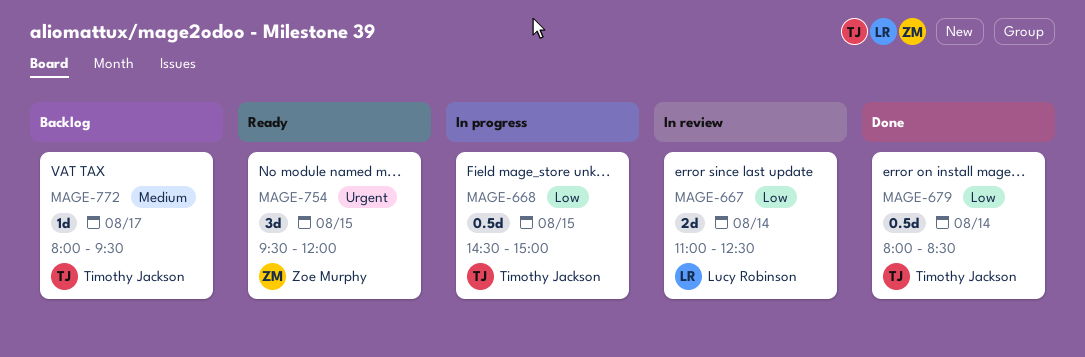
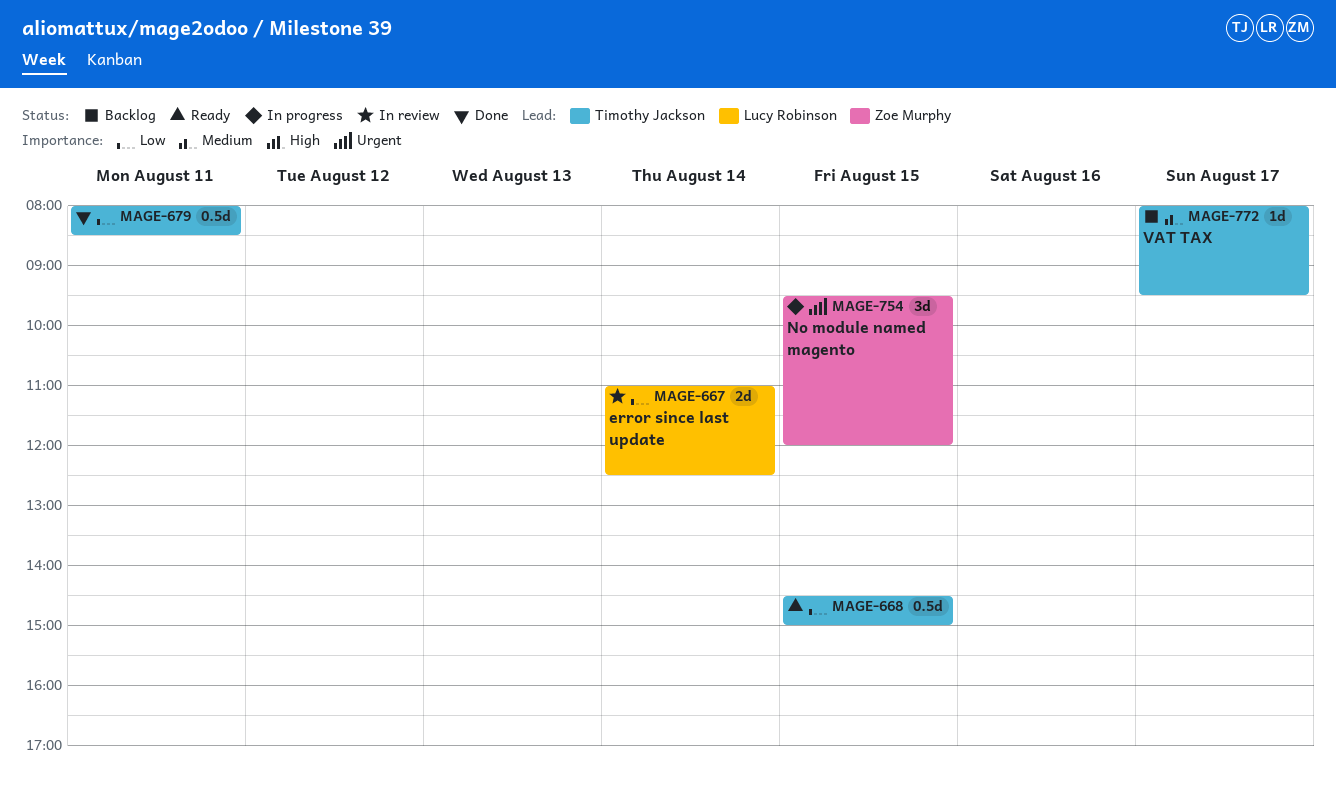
MAGE-668, status: In progress -> Ready
MAGE-679, day: Aug 14 -> Aug 11
MAGE-754, status: Ready -> In progress

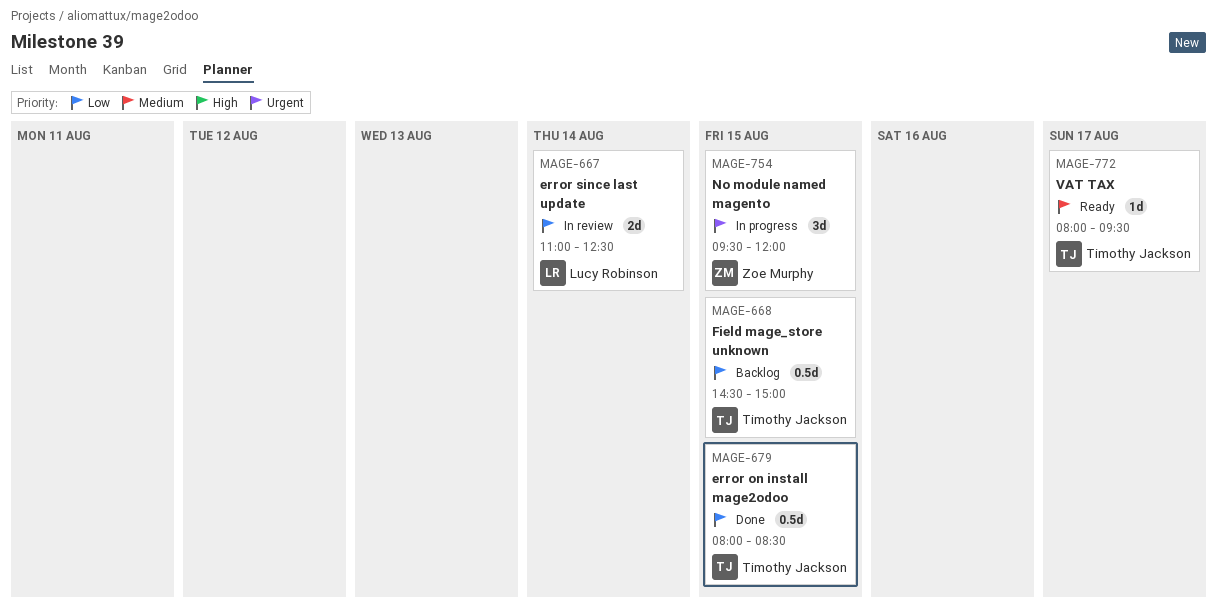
MAGE-668, status: Ready -> Backlog
MAGE-679, day: Aug 11 -> Aug 15
MAGE-772, status: Backlog -> Ready

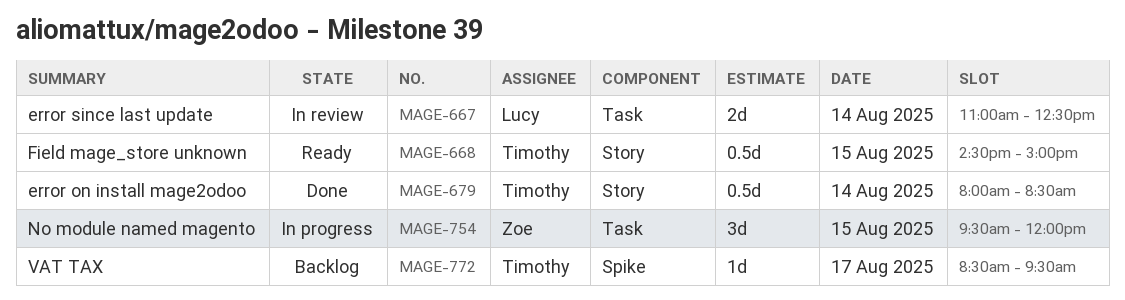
MAGE-668, status: Backlog -> Ready
MAGE-679, day: Aug 15 -> Aug 14
MAGE-772, status: Ready -> Backlog
MAGE-772, begins: 08:00 -> 08:30

